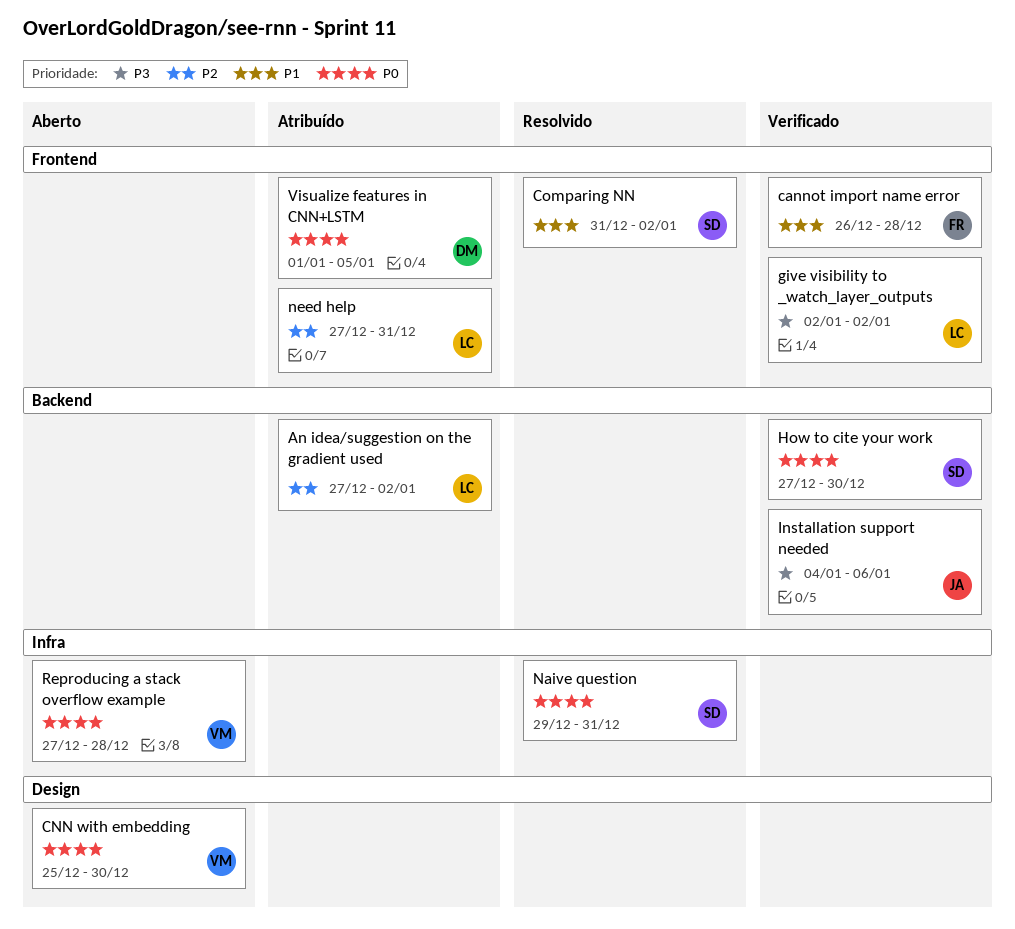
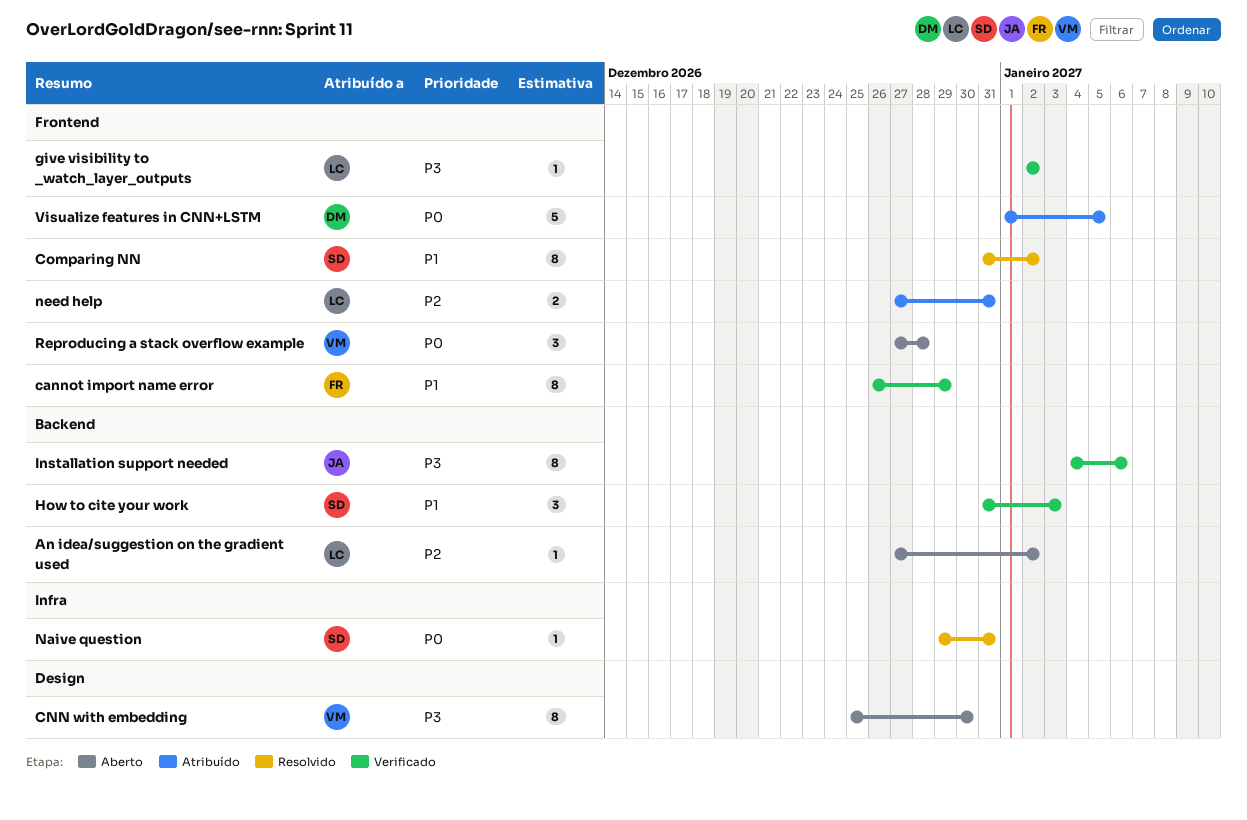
An idea/suggestion on the gradient used, status: Atribuído -> Aberto
cannot import name error, due: Dec 28 -> Dec 29
CNN with embedding, priority: P0 -> P3
How to cite your work, priority: P0 -> P1
How to cite your work, start: Dec 27 -> Dec 31
How to cite your work, due: Dec 30 -> Jan 3
Reproducing a stack overflow example, label: Infra -> Frontend

